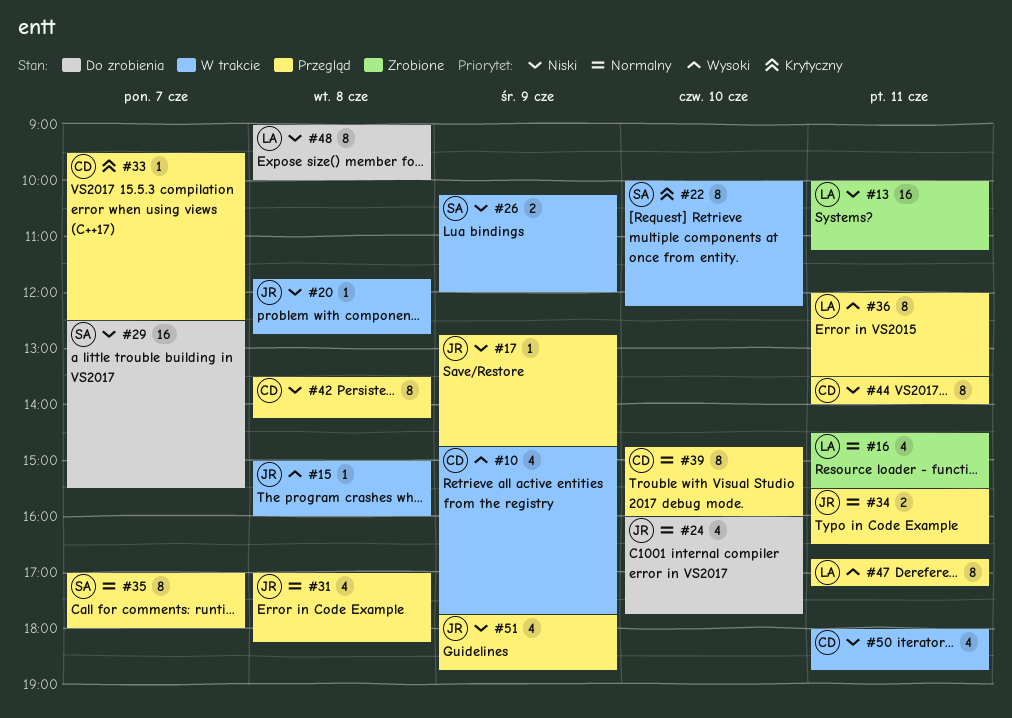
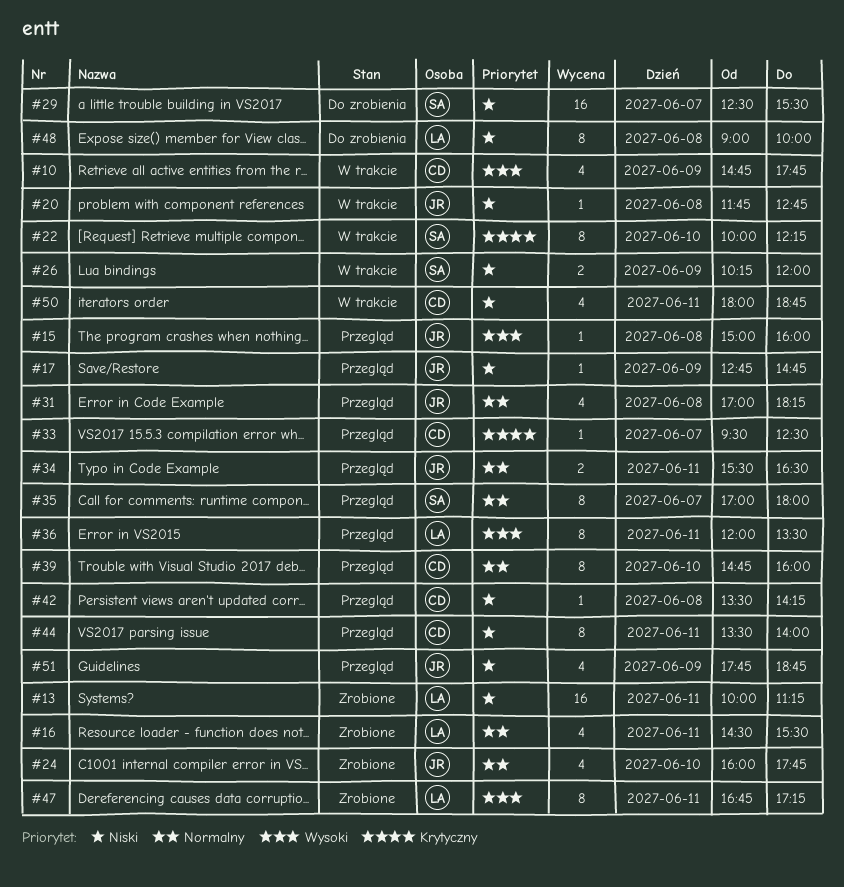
#15, status: W trakcie -> Przegląd
#24, status: Do zrobienia -> Zrobione
#42, estimate: 8 -> 1
#47, status: Przegląd -> Zrobione

